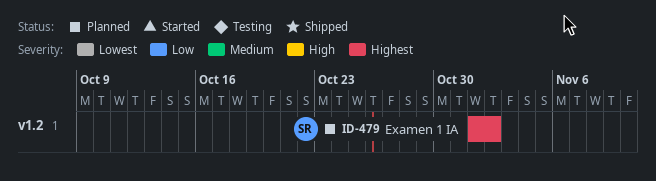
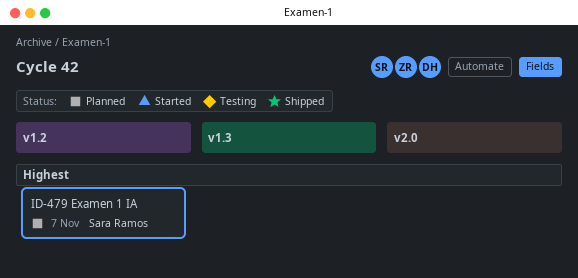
ID-479, due: Nov 2 -> Nov 7

